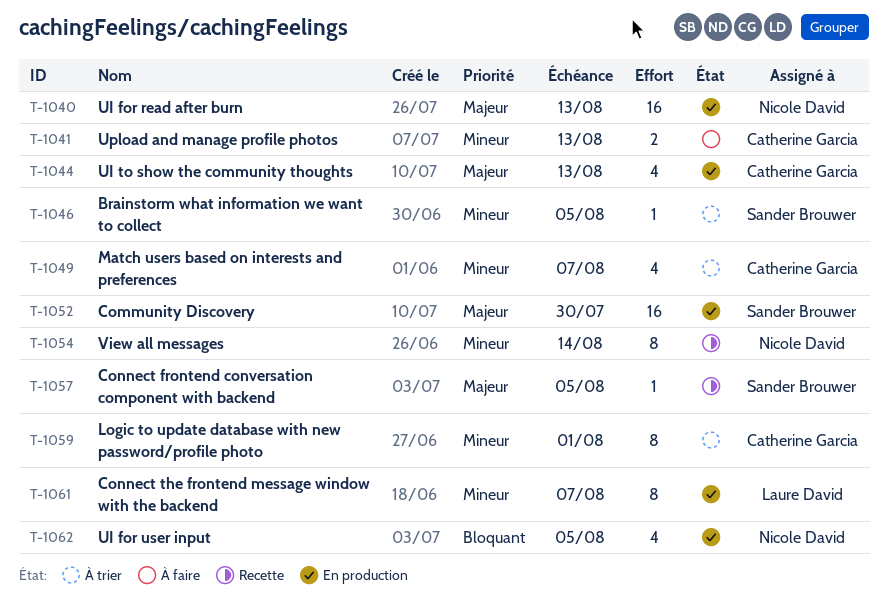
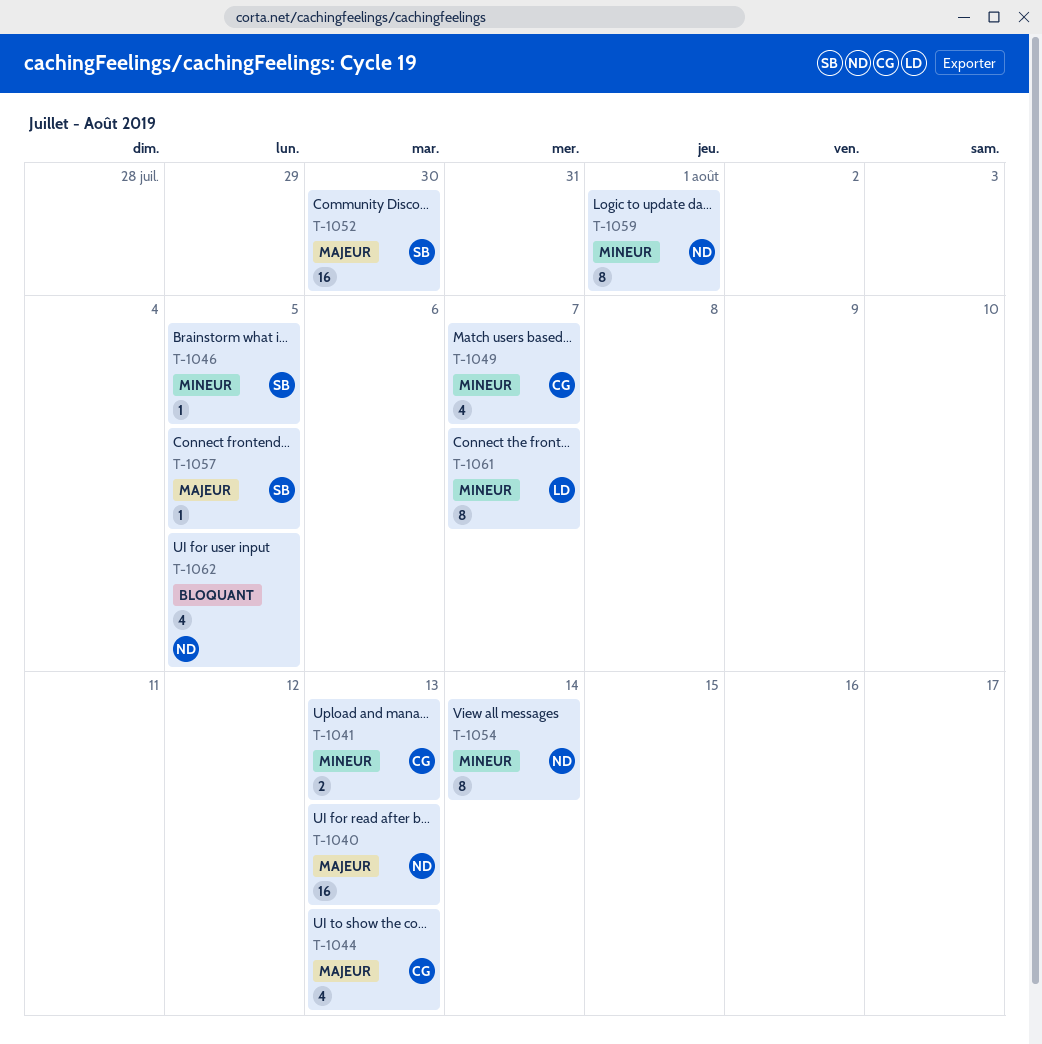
T-1059, owner: Catherine Garcia -> Nicole David

